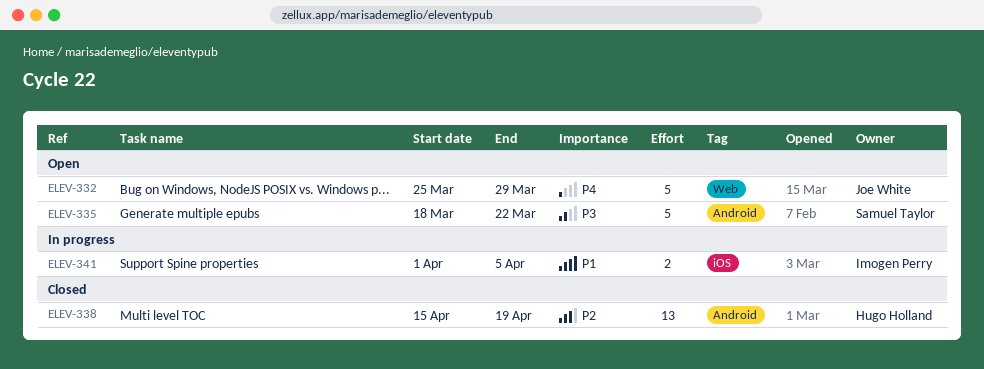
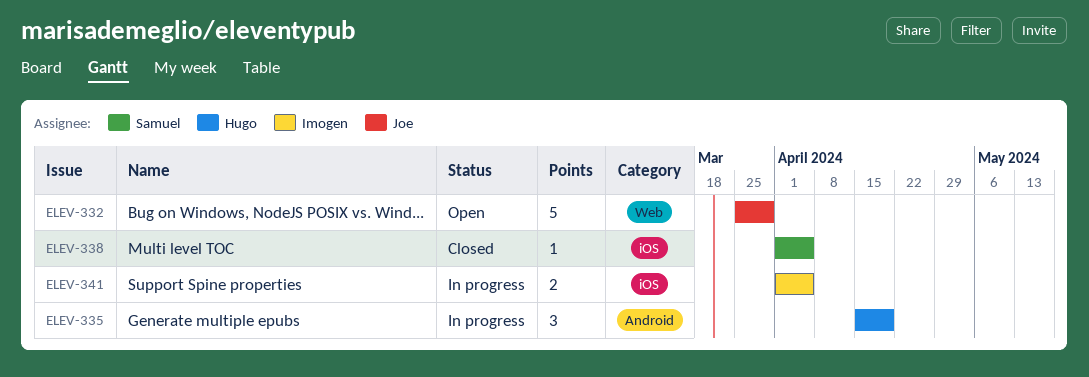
ELEV-335, status: Open -> In progress
ELEV-335, owner: Samuel Taylor -> Hugo Holland
ELEV-335, estimate: 5 -> 3
ELEV-335, start: Mar 18 -> Apr 15
ELEV-335, due: Mar 22 -> Apr 19
ELEV-338, owner: Hugo Holland -> Samuel Taylor
ELEV-338, label: Android -> iOS
ELEV-338, estimate: 13 -> 1
ELEV-338, start: Apr 15 -> Apr 1
ELEV-338, due: Apr 19 -> Apr 5

